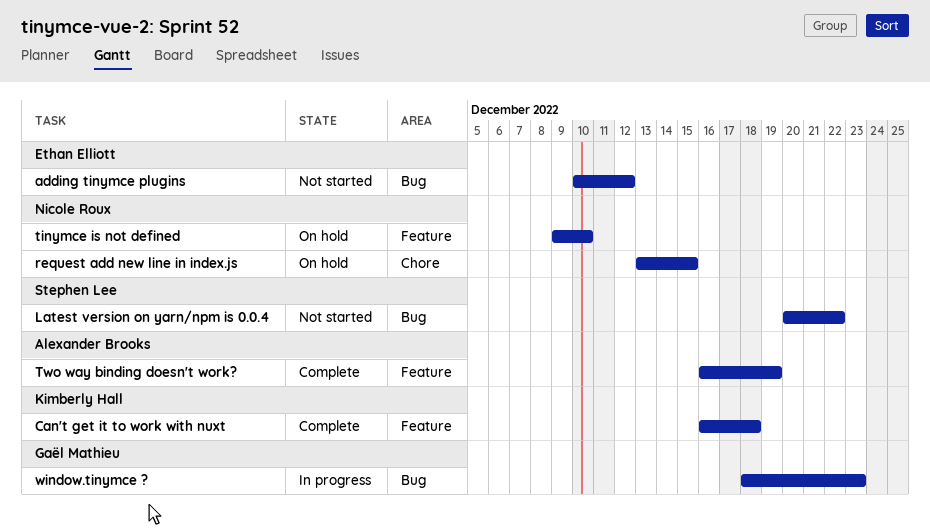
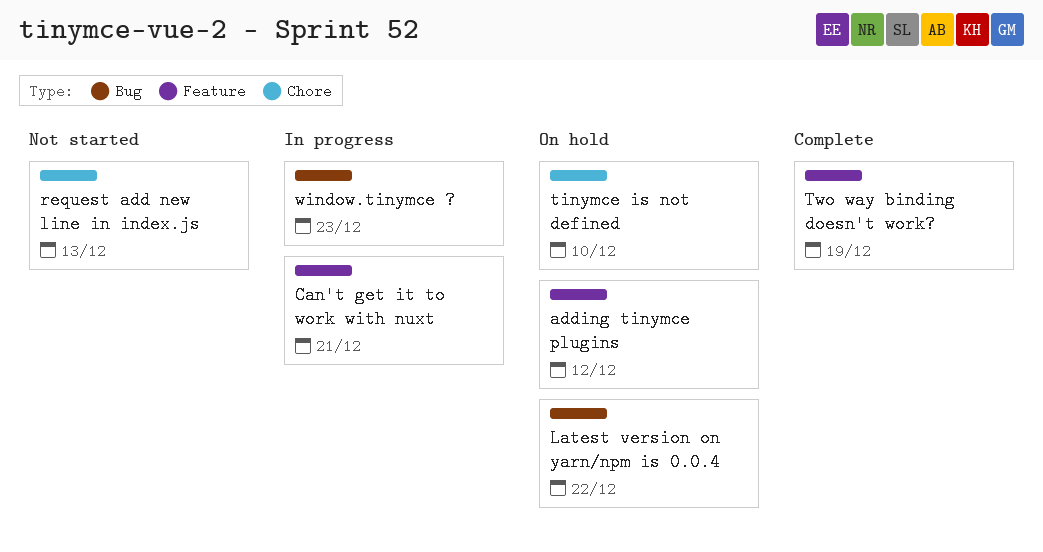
adding tinymce plugins, status: Not started -> On hold
adding tinymce plugins, label: Bug -> Feature
Can't get it to work with nuxt, status: Complete -> In progress
Can't get it to work with nuxt, due: Dec 18 -> Dec 21
Latest version on yarn/npm is 0.0.4, status: Not started -> On hold
request add new line in index.js, status: On hold -> Not started
request add new line in index.js, due: Dec 15 -> Dec 13
tinymce is not defined, label: Feature -> Chore

